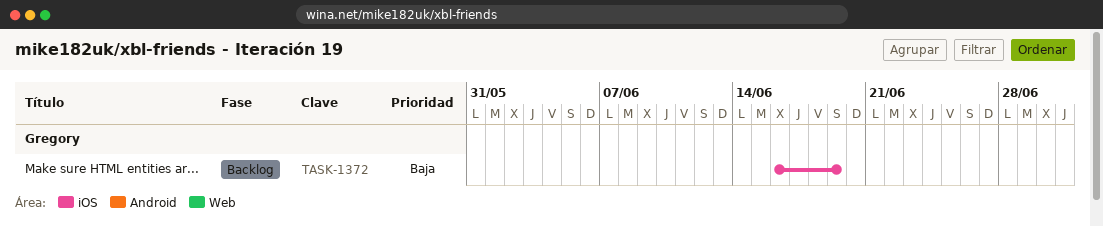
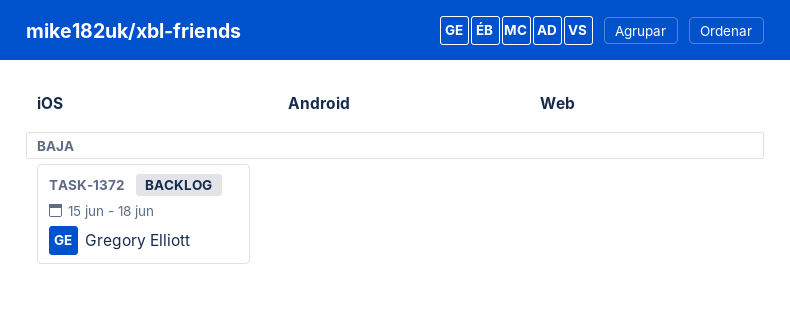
TASK-1372, start: Jun 16 -> Jun 15
TASK-1372, due: Jun 19 -> Jun 18

